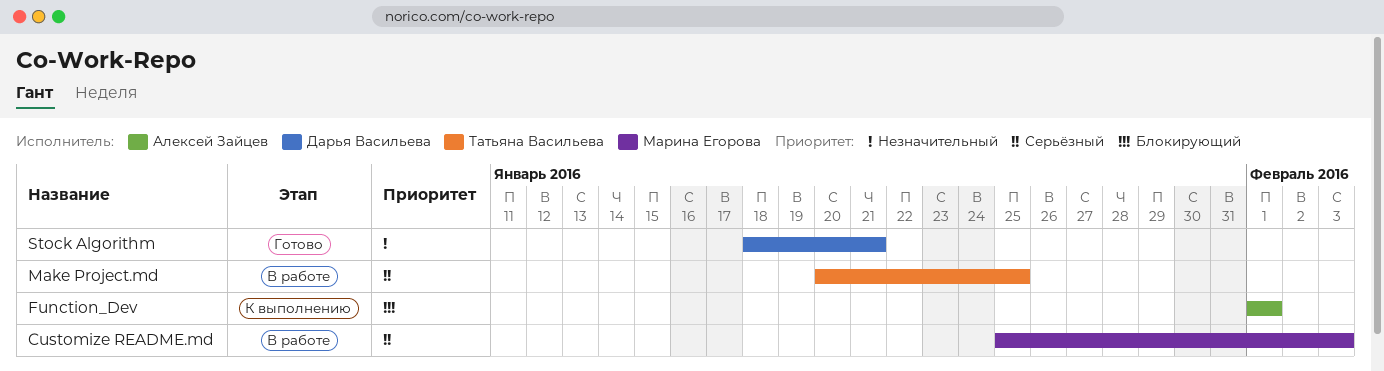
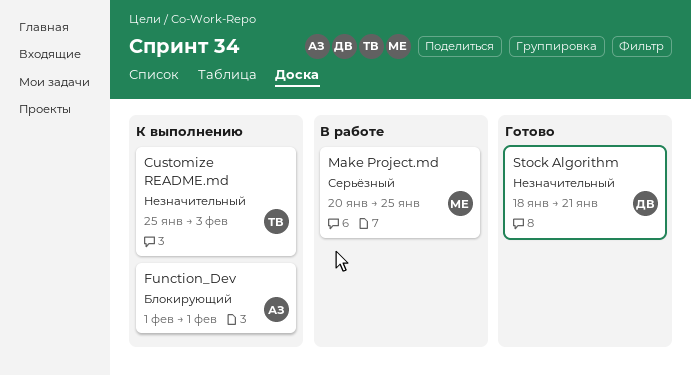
Customize README.md, status: В работе -> К выполнению
Customize README.md, owner: Марина Егорова -> Татьяна Васильева
Customize README.md, priority: Серьёзный -> Незначительный
Make Project.md, owner: Татьяна Васильева -> Марина Егорова

